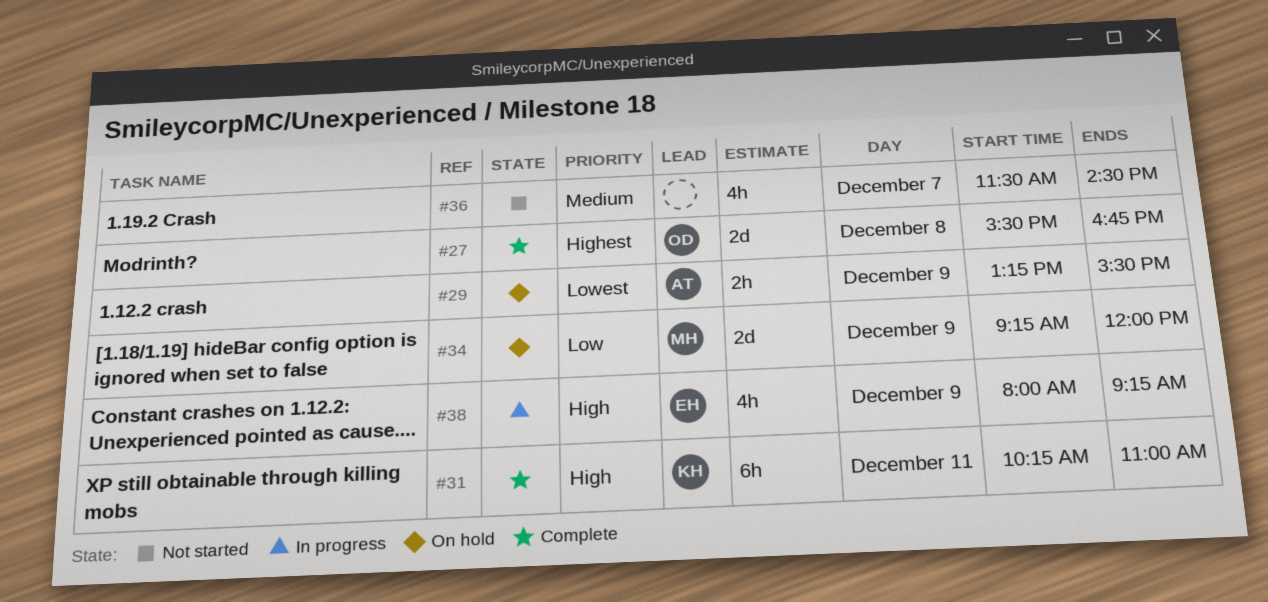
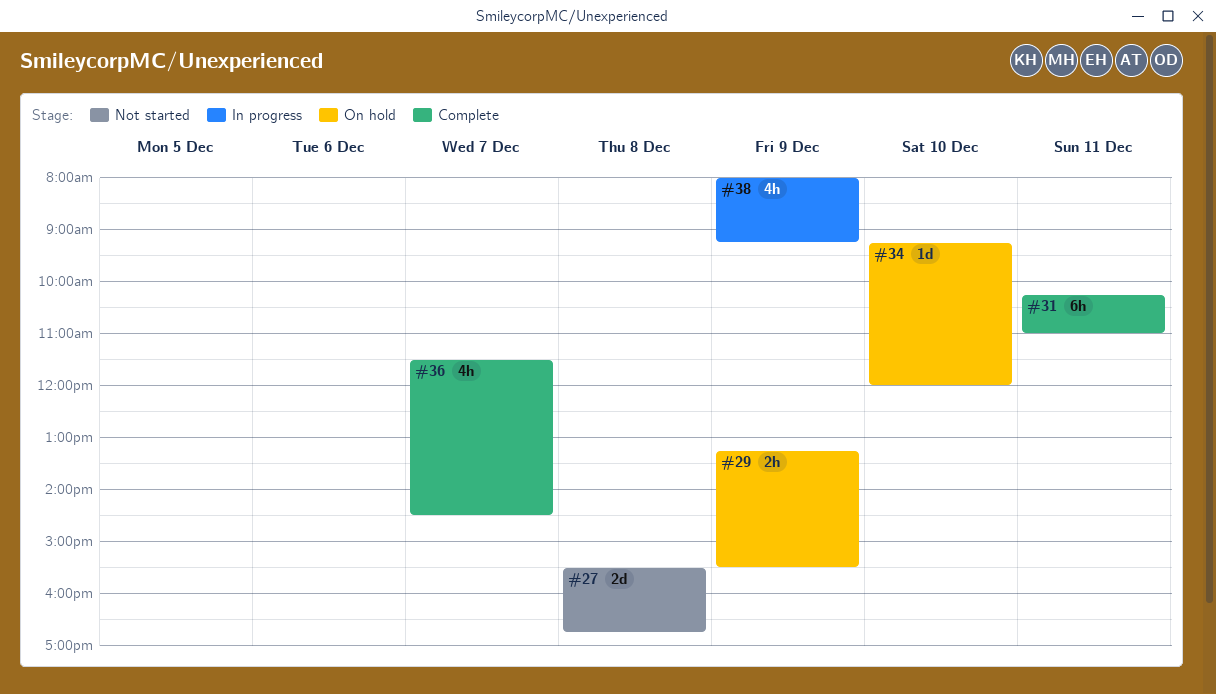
#27, status: Complete -> Not started
#34, estimate: 2d -> 1d
#34, day: Dec 9 -> Dec 10
#36, status: Not started -> Complete

